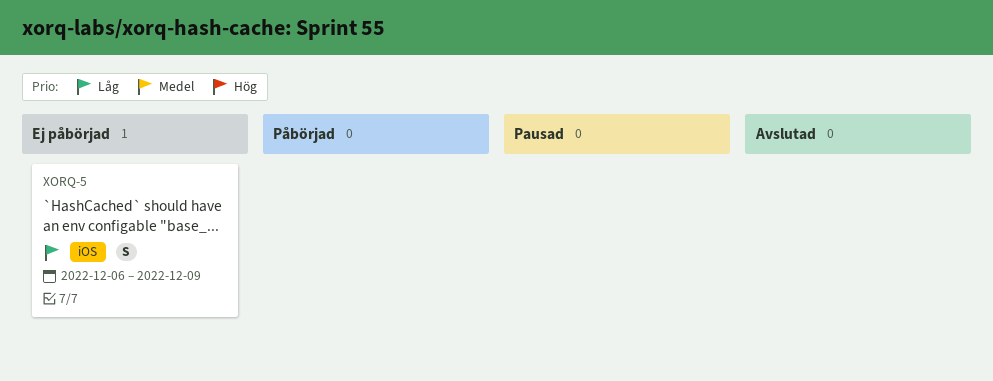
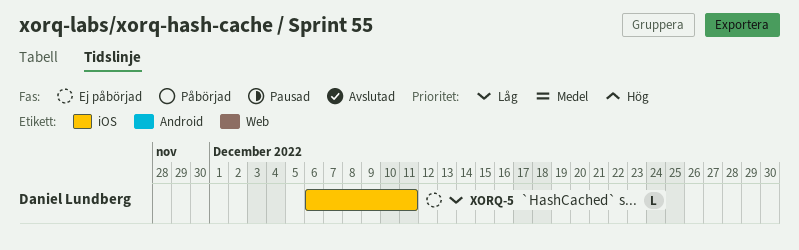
XORQ-5, estimate: S -> L
XORQ-5, due: Dec 9 -> Dec 11

